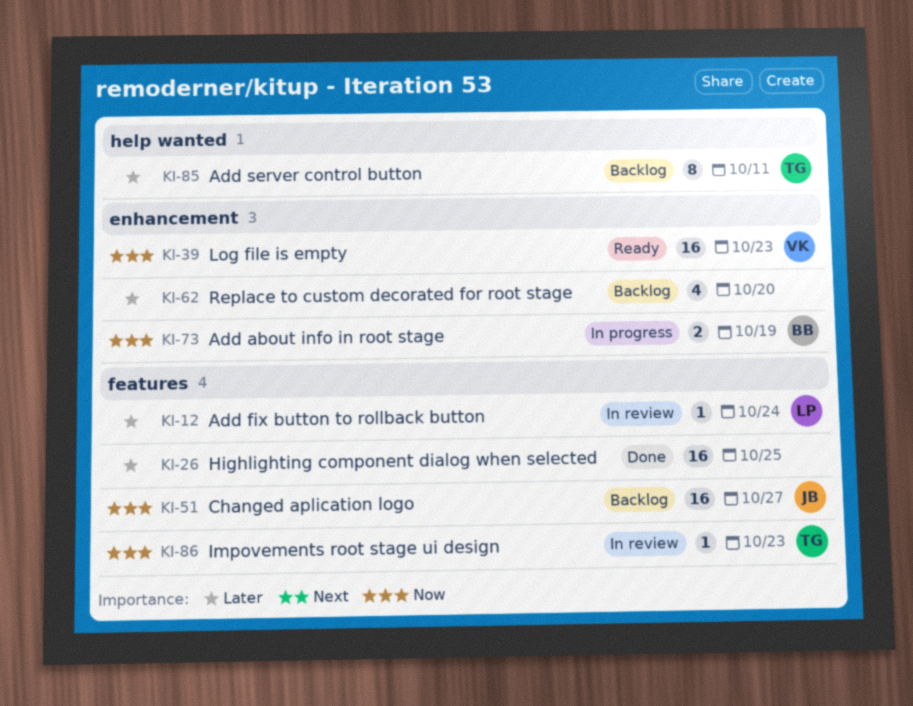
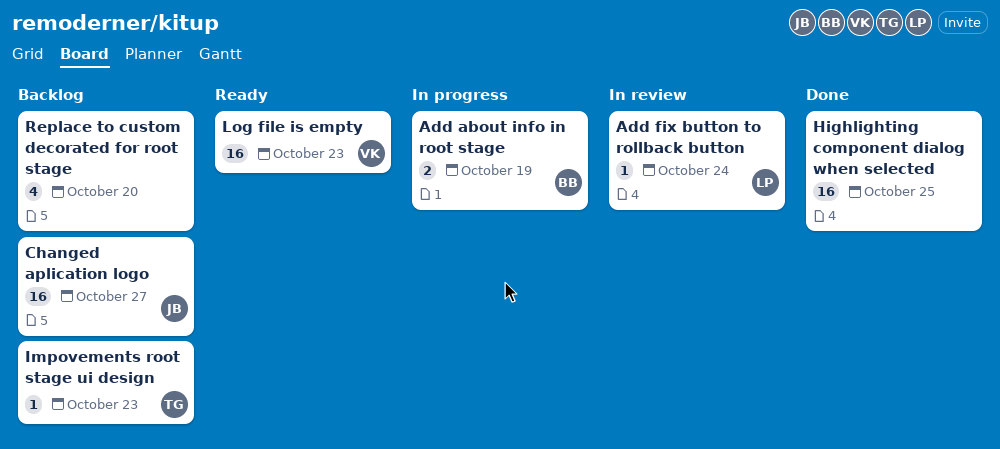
Add server control button: present -> none
Impovements root stage ui design, status: In review -> Backlog

